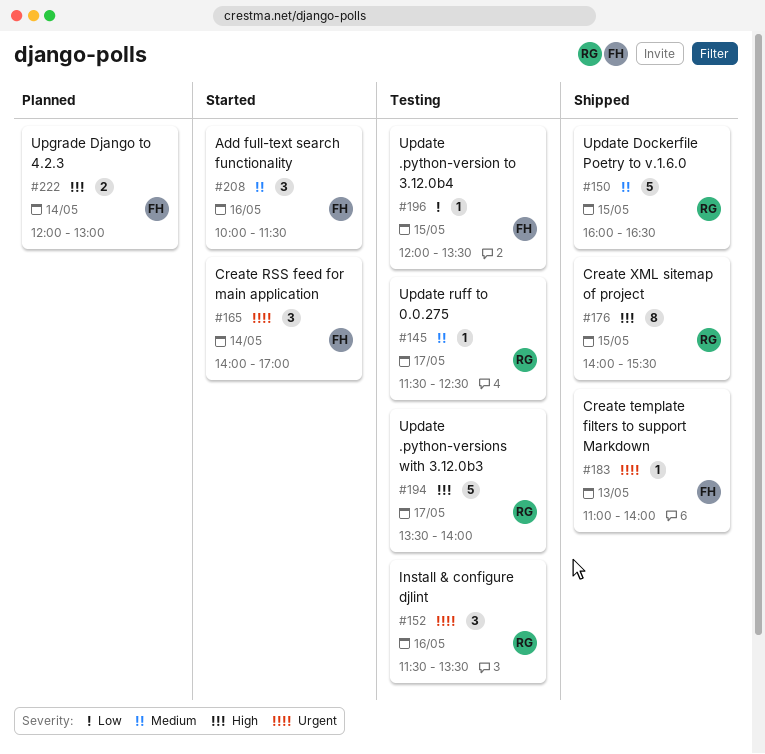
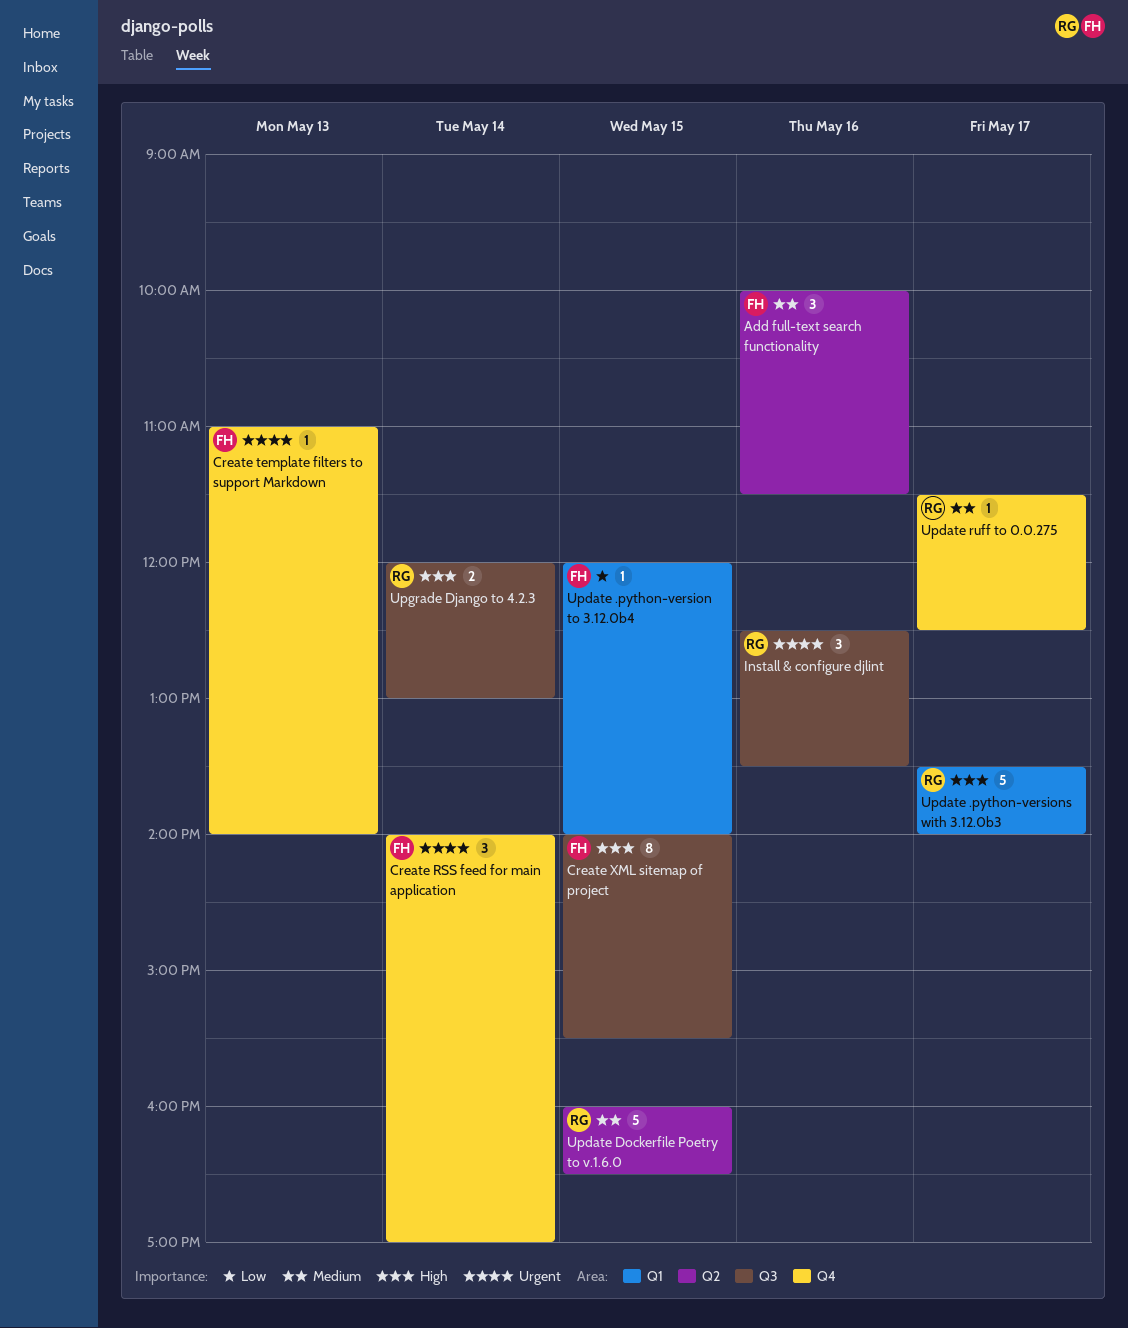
Create XML sitemap of project, owner: RG -> FH
Install & configure djlint, begins: 11:30 -> 12:30
Update .python-version to 3.12.0b4, ends: 13:30 -> 14:00
Upgrade Django to 4.2.3, owner: FH -> RG

